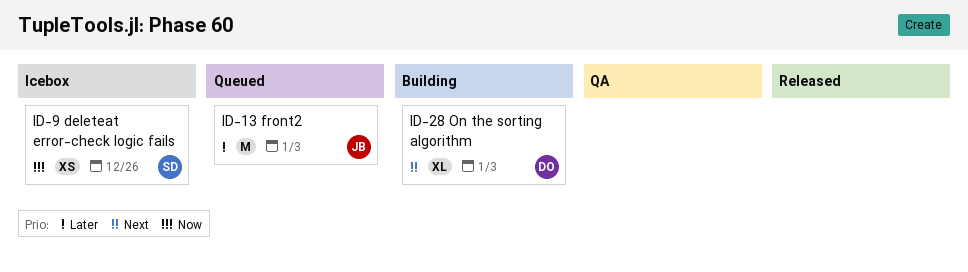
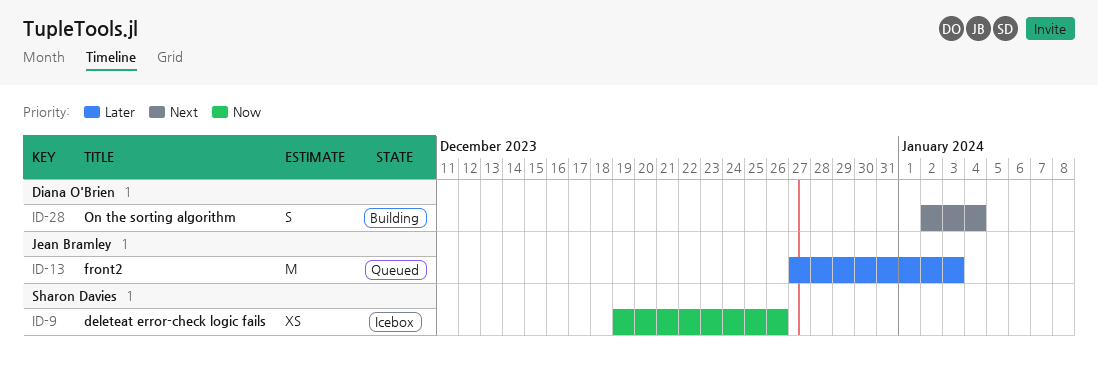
ID-28, estimate: XL -> S
ID-28, due: Jan 3 -> Jan 4

